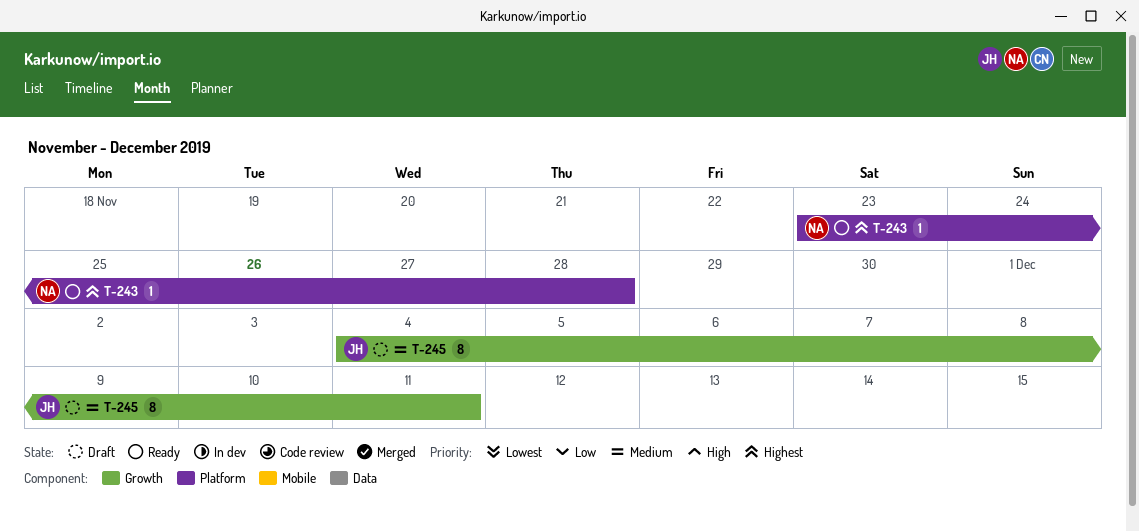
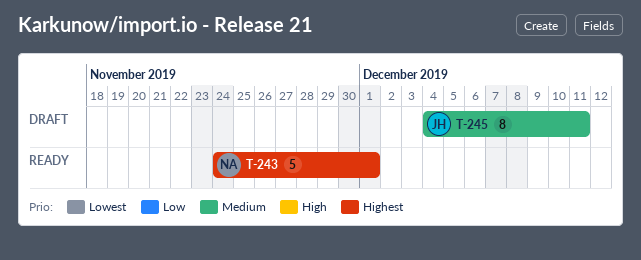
T-243, estimate: 1 -> 5
T-243, start: Nov 23 -> Nov 24
T-243, due: Nov 28 -> Dec 1

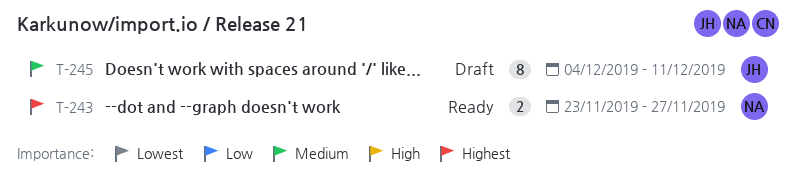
T-243, estimate: 5 -> 2
T-243, start: Nov 24 -> Nov 23
T-243, due: Dec 1 -> Nov 27

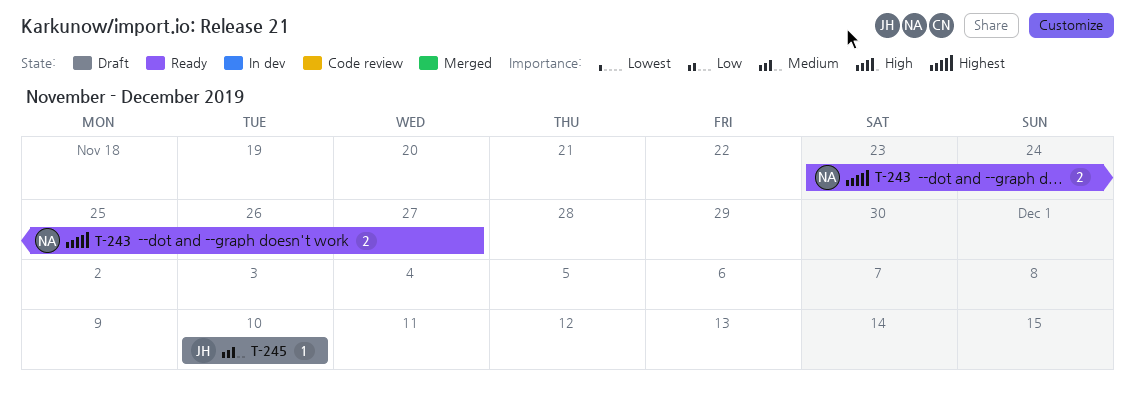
T-245, estimate: 8 -> 1
T-245, start: Dec 4 -> Dec 10
T-245, due: Dec 11 -> Dec 10

